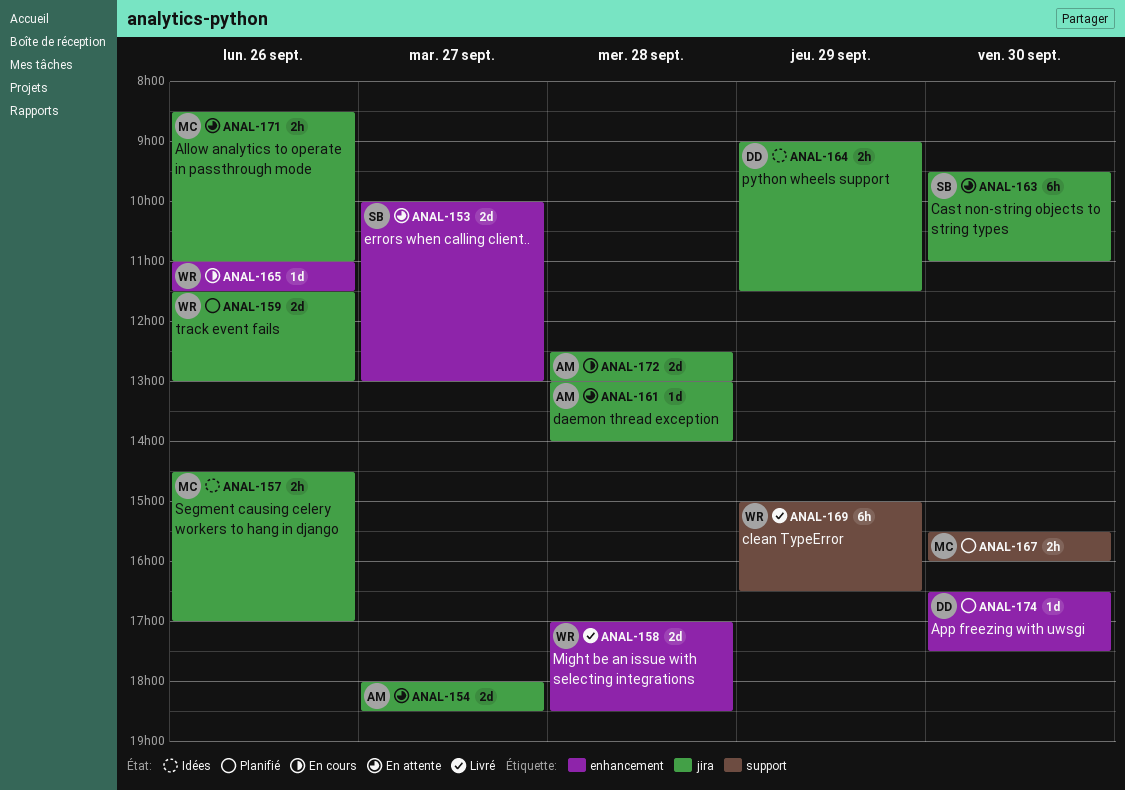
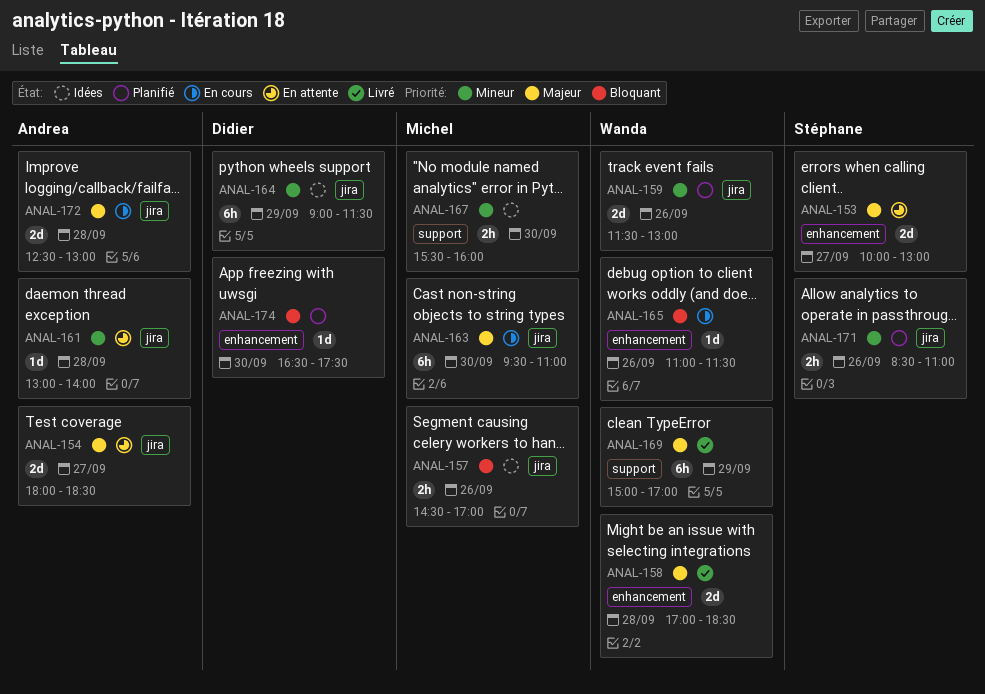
ANAL-163, status: En attente -> En cours
ANAL-163, owner: Stéphane -> Michel
ANAL-164, estimate: 2h -> 6h
ANAL-167, status: Planifié -> Idées
ANAL-169, ends: 16:30 -> 17:00
ANAL-171, status: En attente -> Planifié
ANAL-171, owner: Michel -> Stéphane

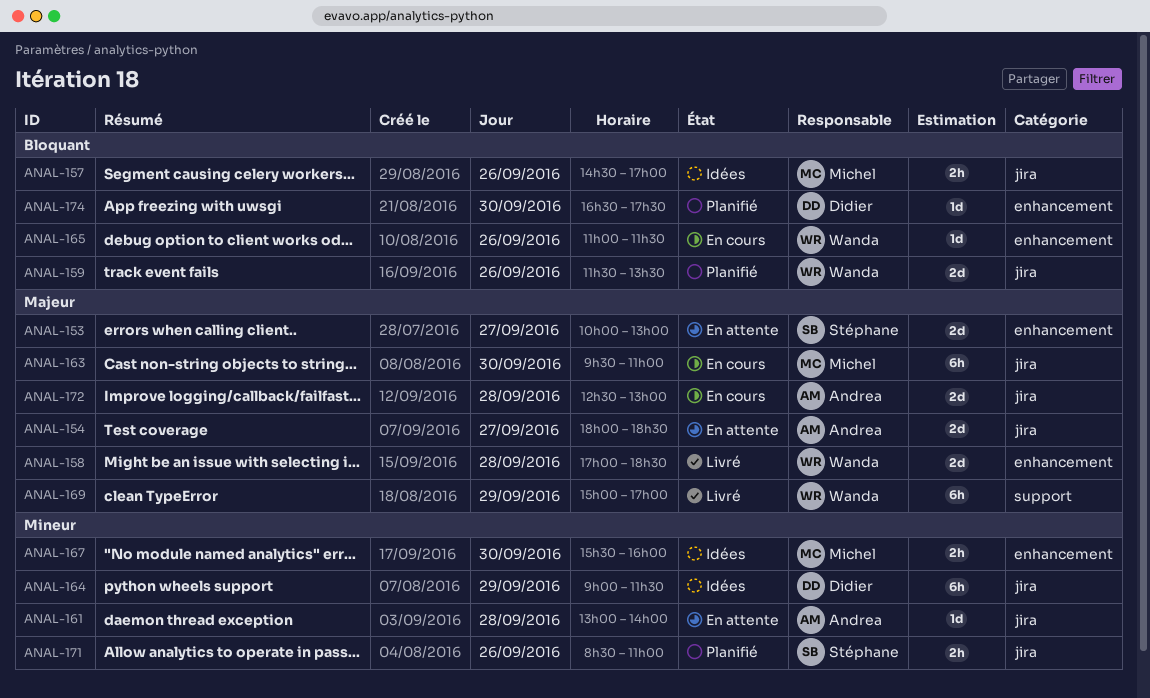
ANAL-159, priority: Mineur -> Bloquant
ANAL-159, ends: 13:00 -> 13:30
ANAL-167, label: support -> enhancement

